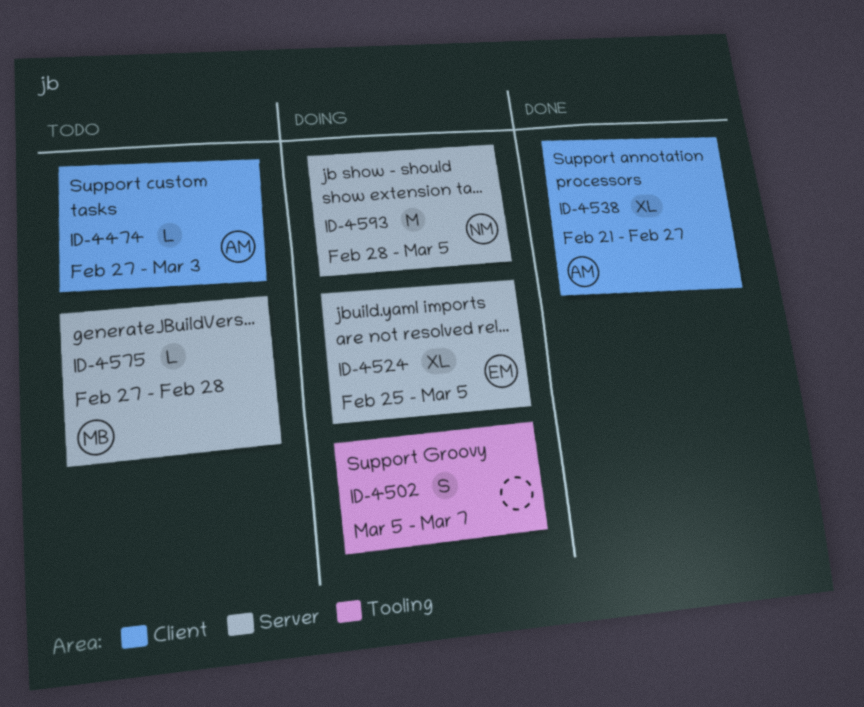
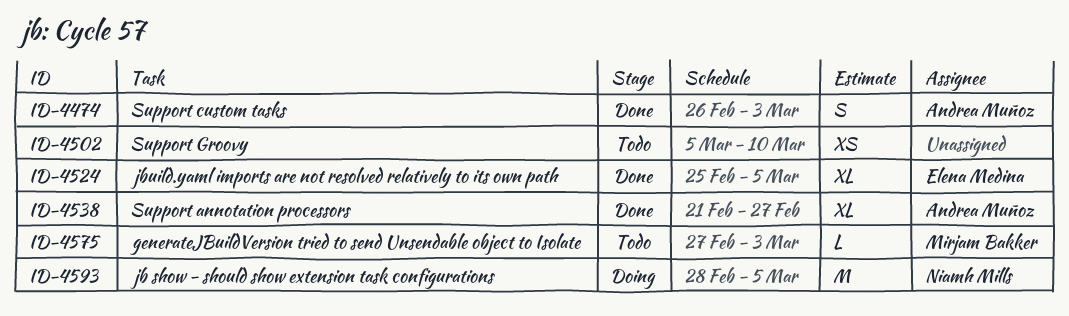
ID-4474, status: Todo -> Done
ID-4474, estimate: L -> S
ID-4474, start: Feb 27 -> Feb 26
ID-4502, status: Doing -> Todo
ID-4502, estimate: S -> XS
ID-4502, due: Mar 7 -> Mar 10
ID-4524, status: Doing -> Done
ID-4575, due: Feb 28 -> Mar 3

